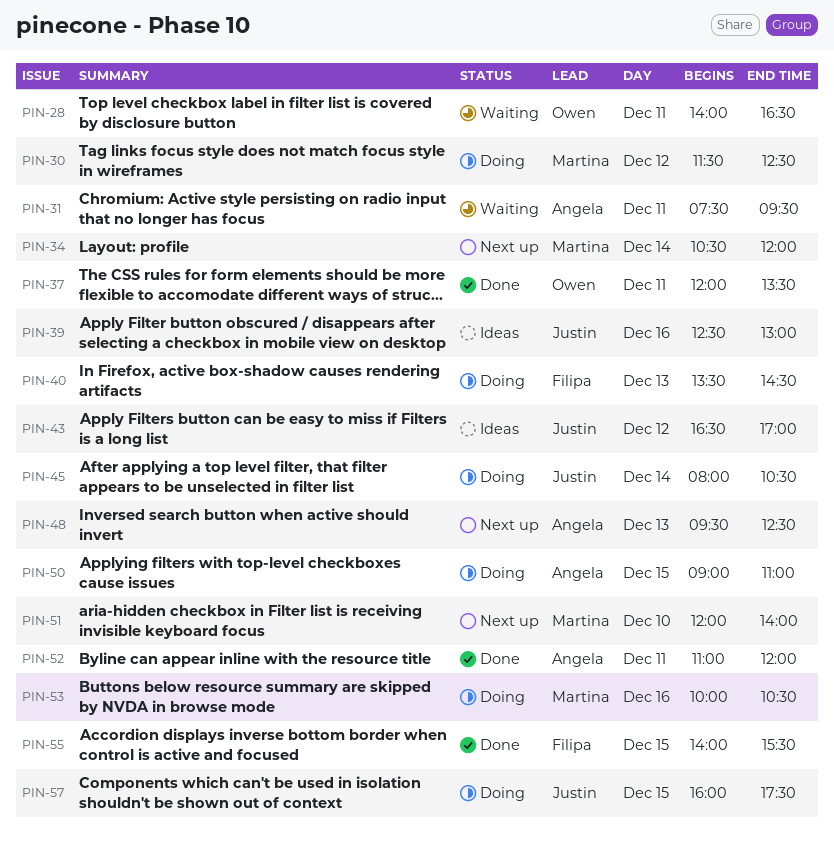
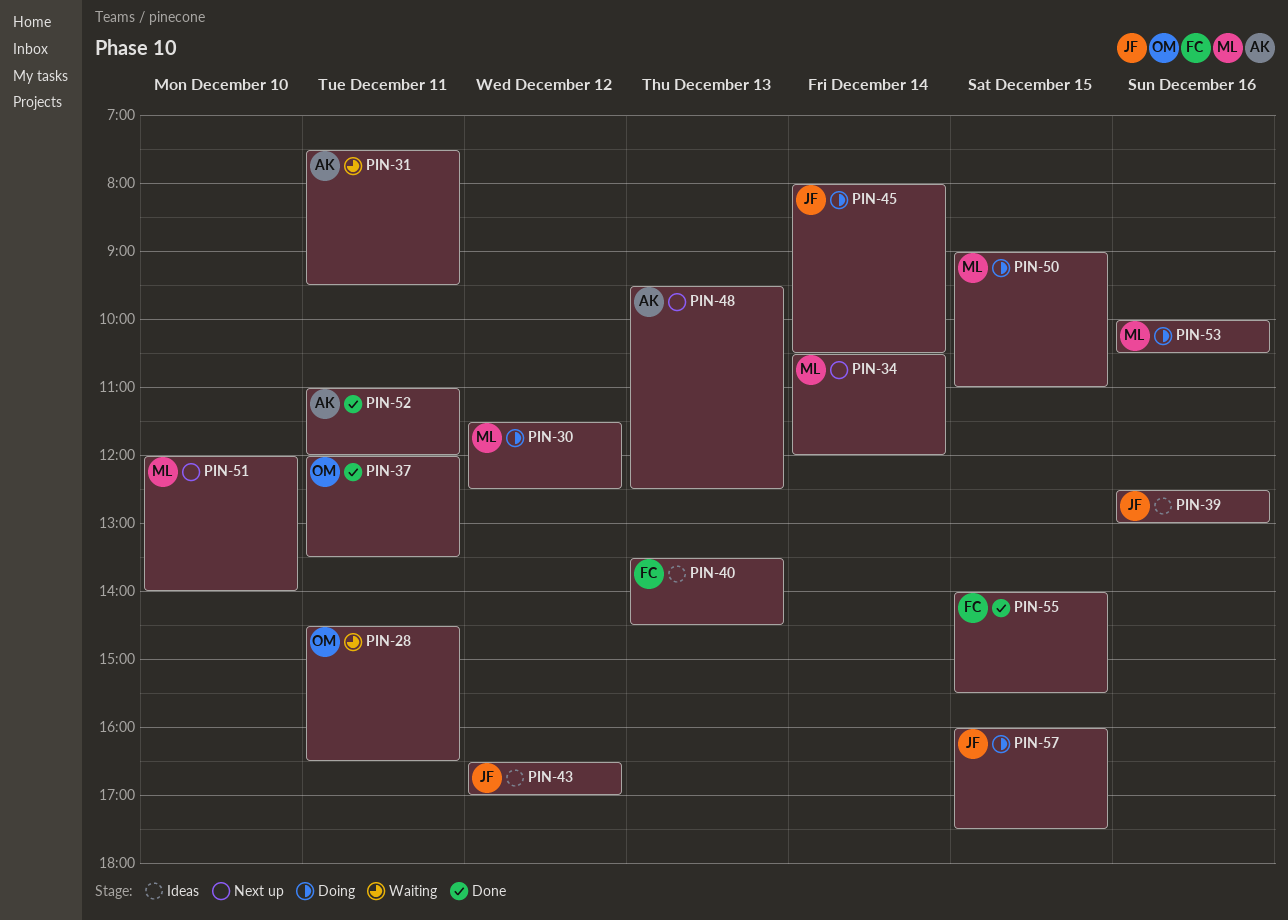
PIN-28, begins: 14:00 -> 14:30
PIN-40, status: Doing -> Ideas
PIN-50, owner: Angela -> Martina

